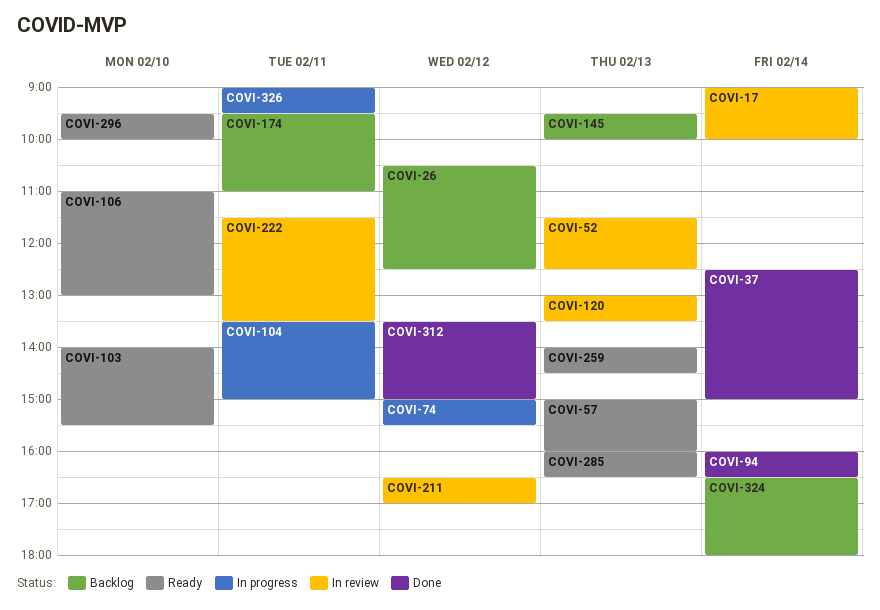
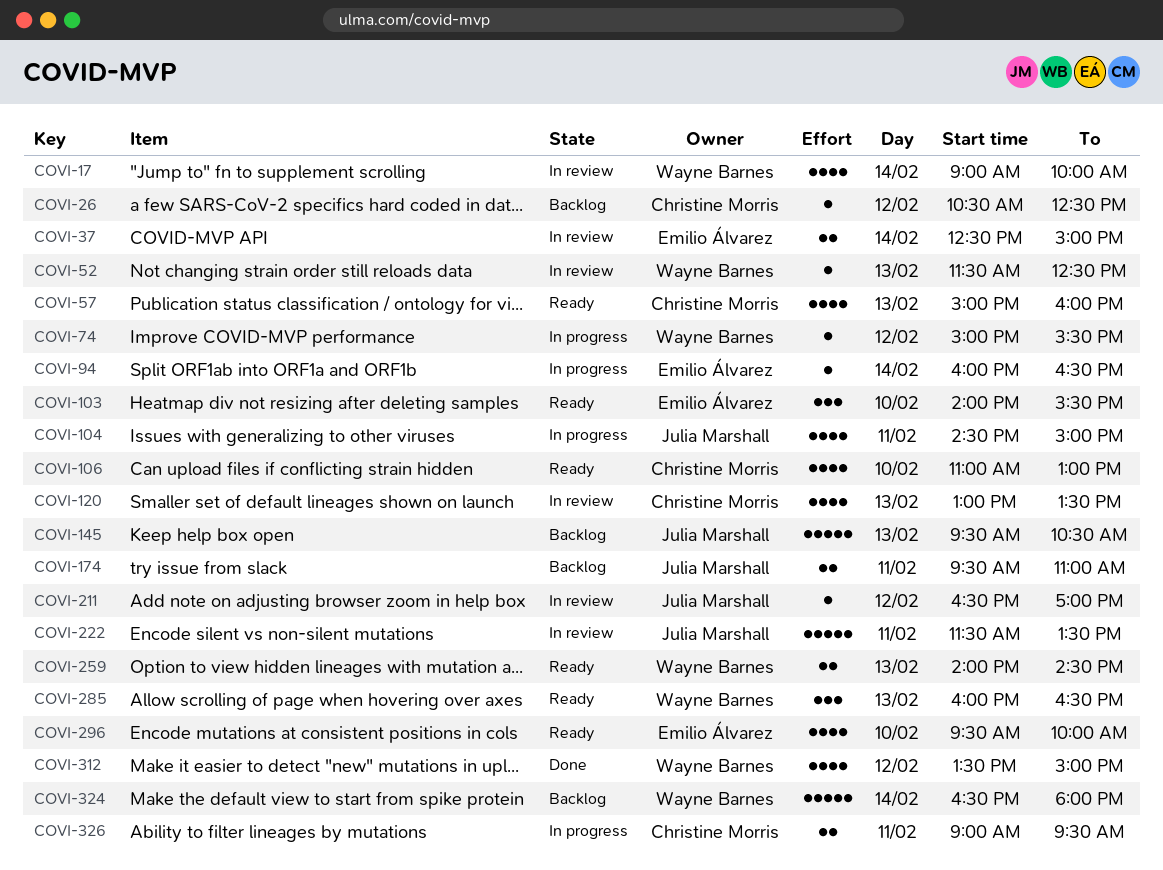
COVI-37, status: Done -> In review
COVI-94, status: Done -> In progress
COVI-104, begins: 13:30 -> 14:30
COVI-145, ends: 10:00 -> 10:30

